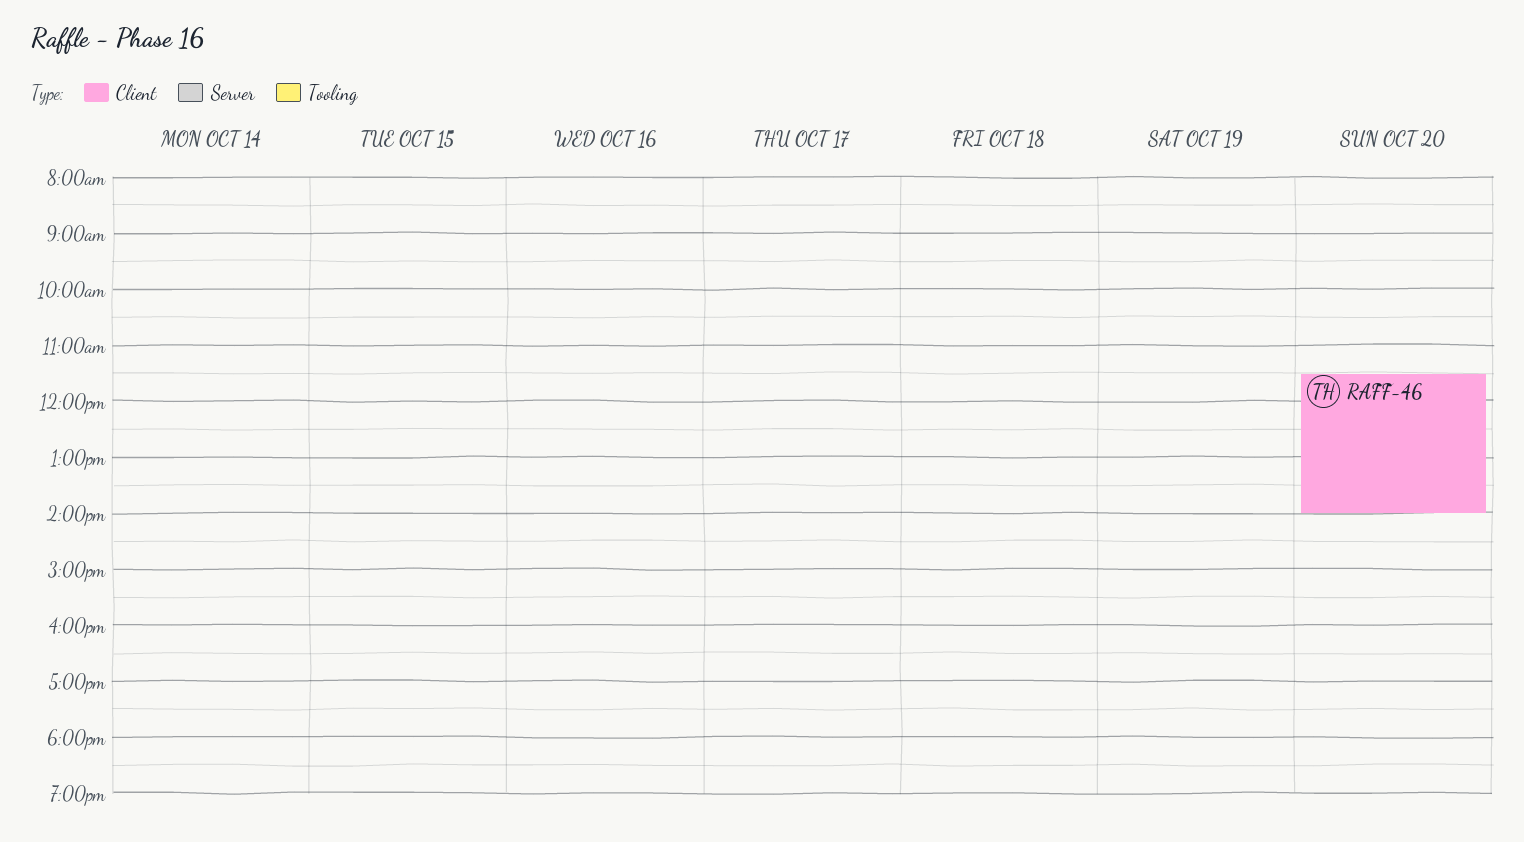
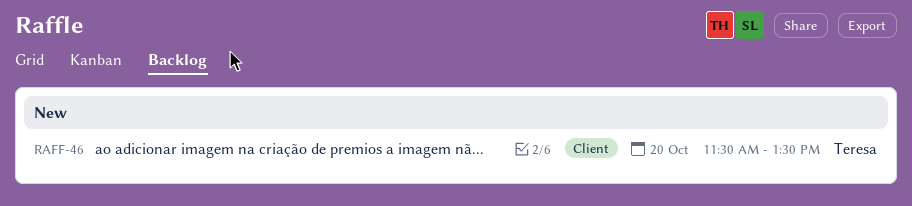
RAFF-46, ends: 14:00 -> 13:30

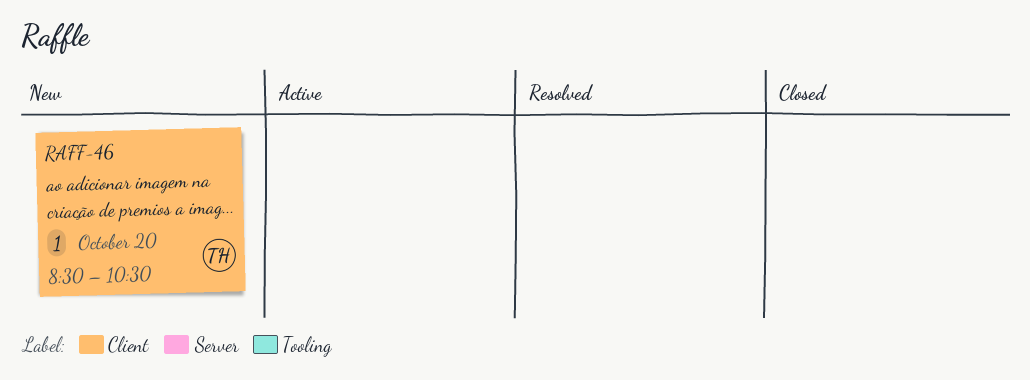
RAFF-46, begins: 11:30 -> 08:30
RAFF-46, ends: 13:30 -> 10:30

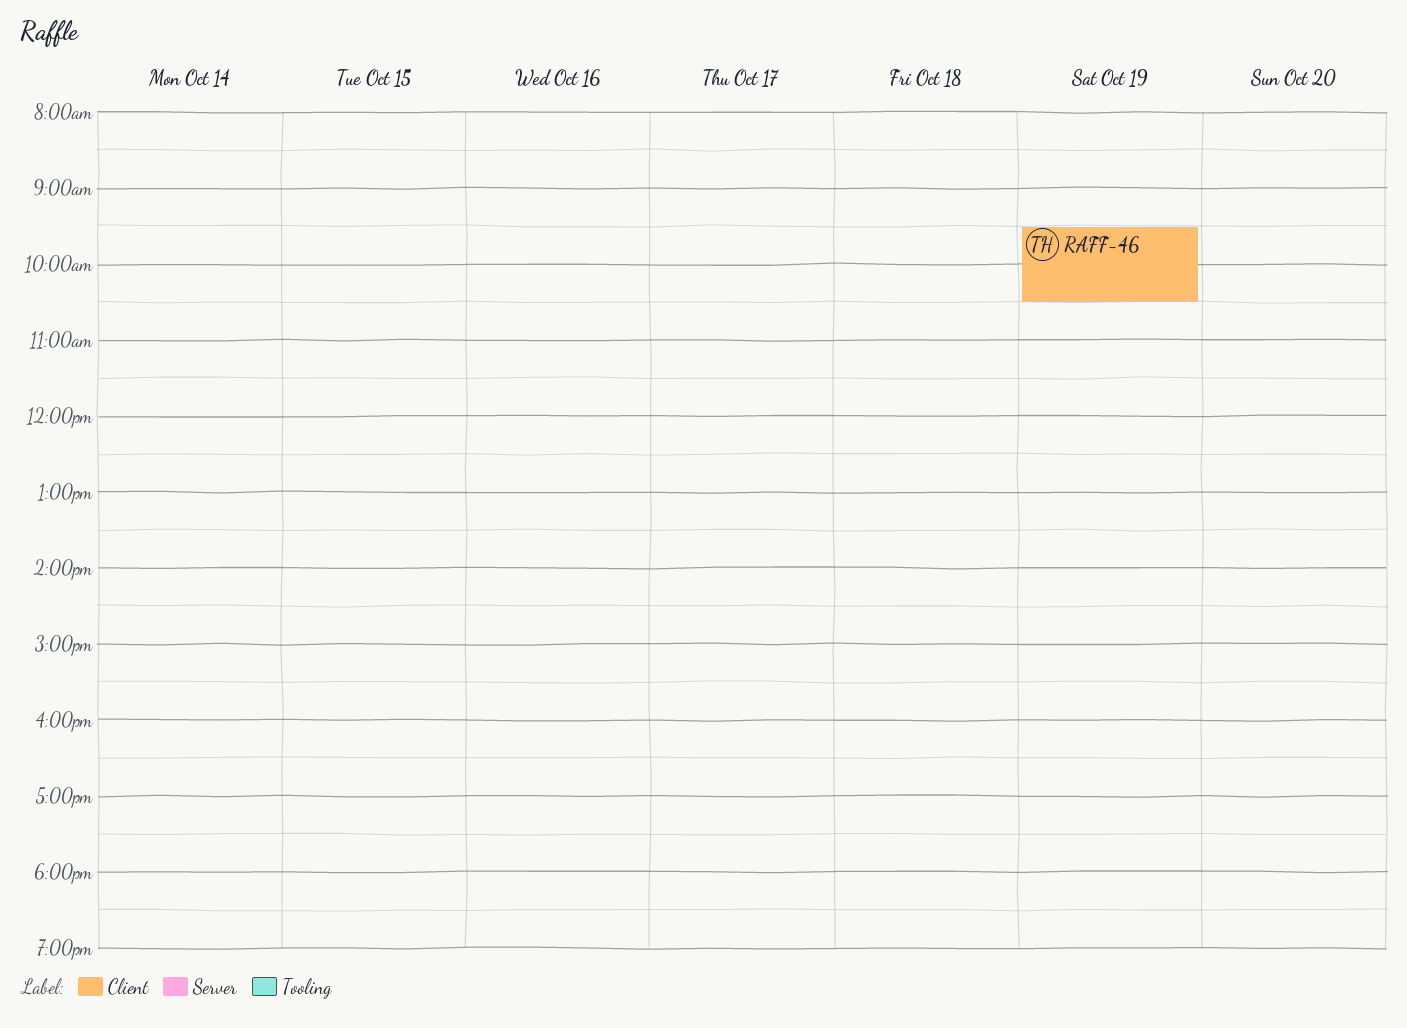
RAFF-46, day: Oct 20 -> Oct 19
RAFF-46, begins: 08:30 -> 09:30

